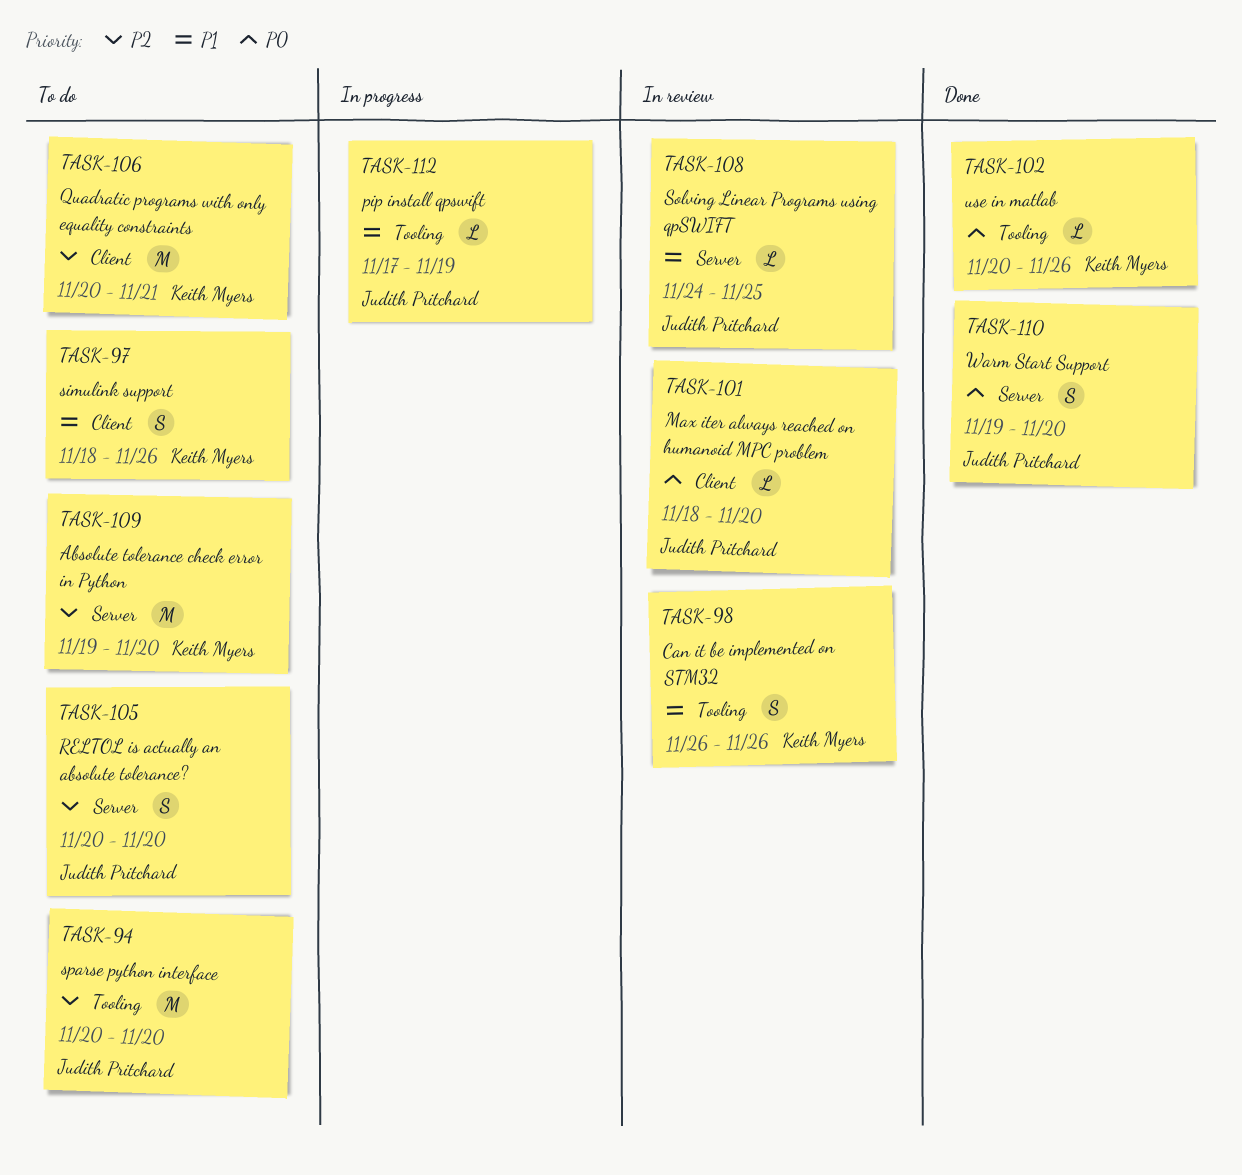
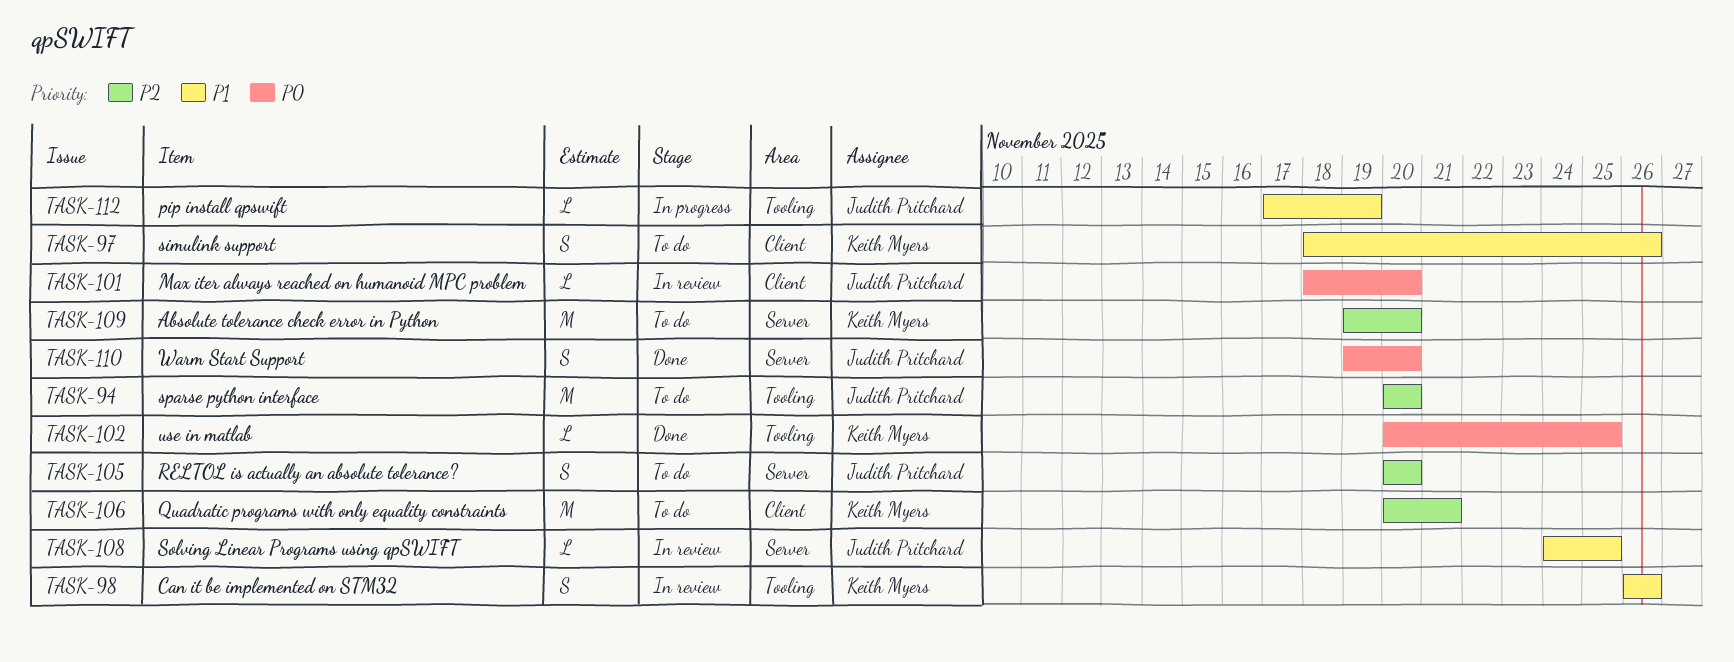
TASK-102, due: Nov 26 -> Nov 25

